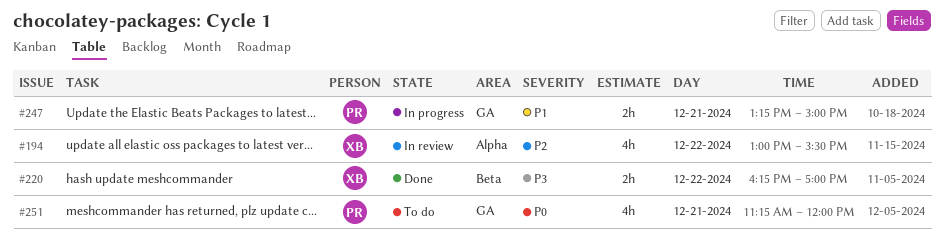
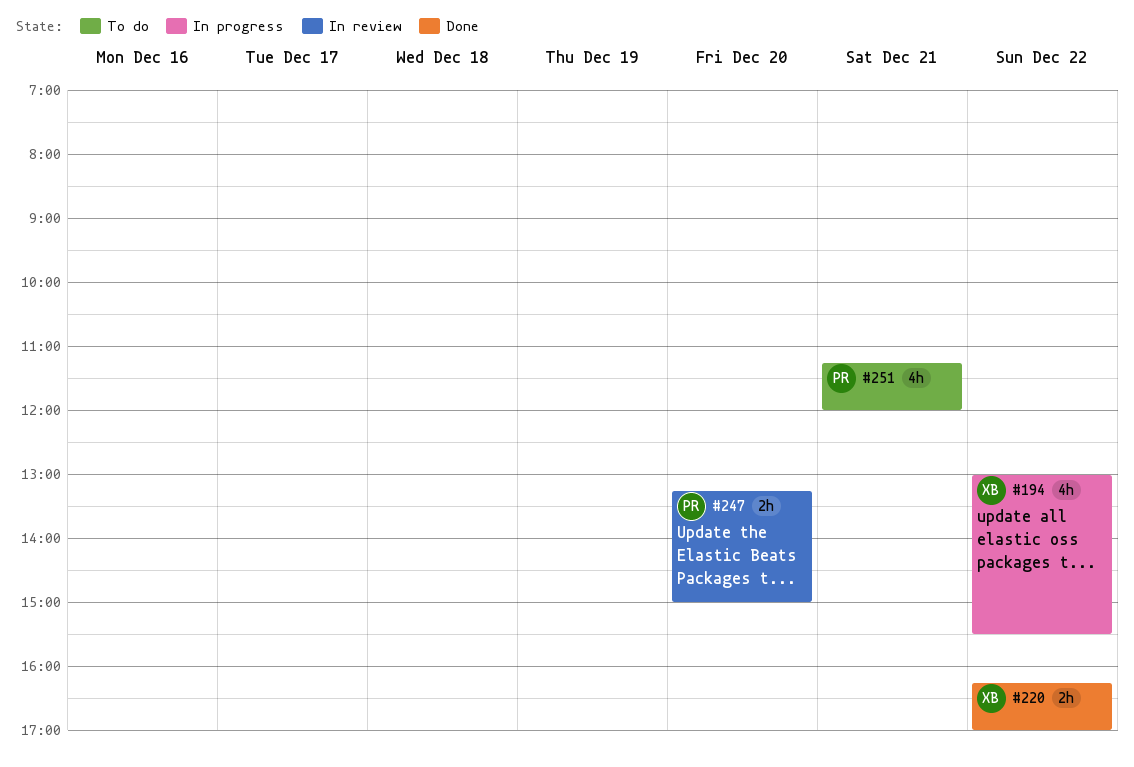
#194, status: In review -> In progress
#247, status: In progress -> In review
#247, day: Dec 21 -> Dec 20

